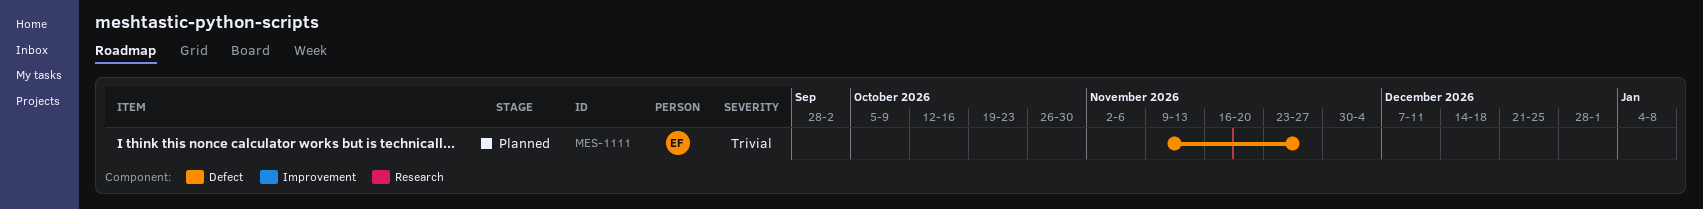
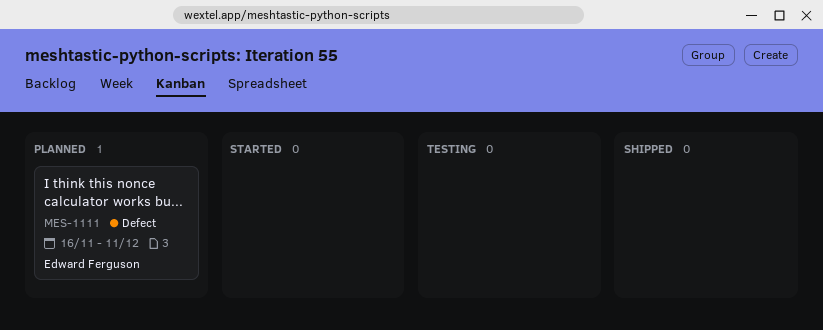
MES-1111, start: Nov 9 -> Nov 16
MES-1111, due: Nov 27 -> Dec 11

